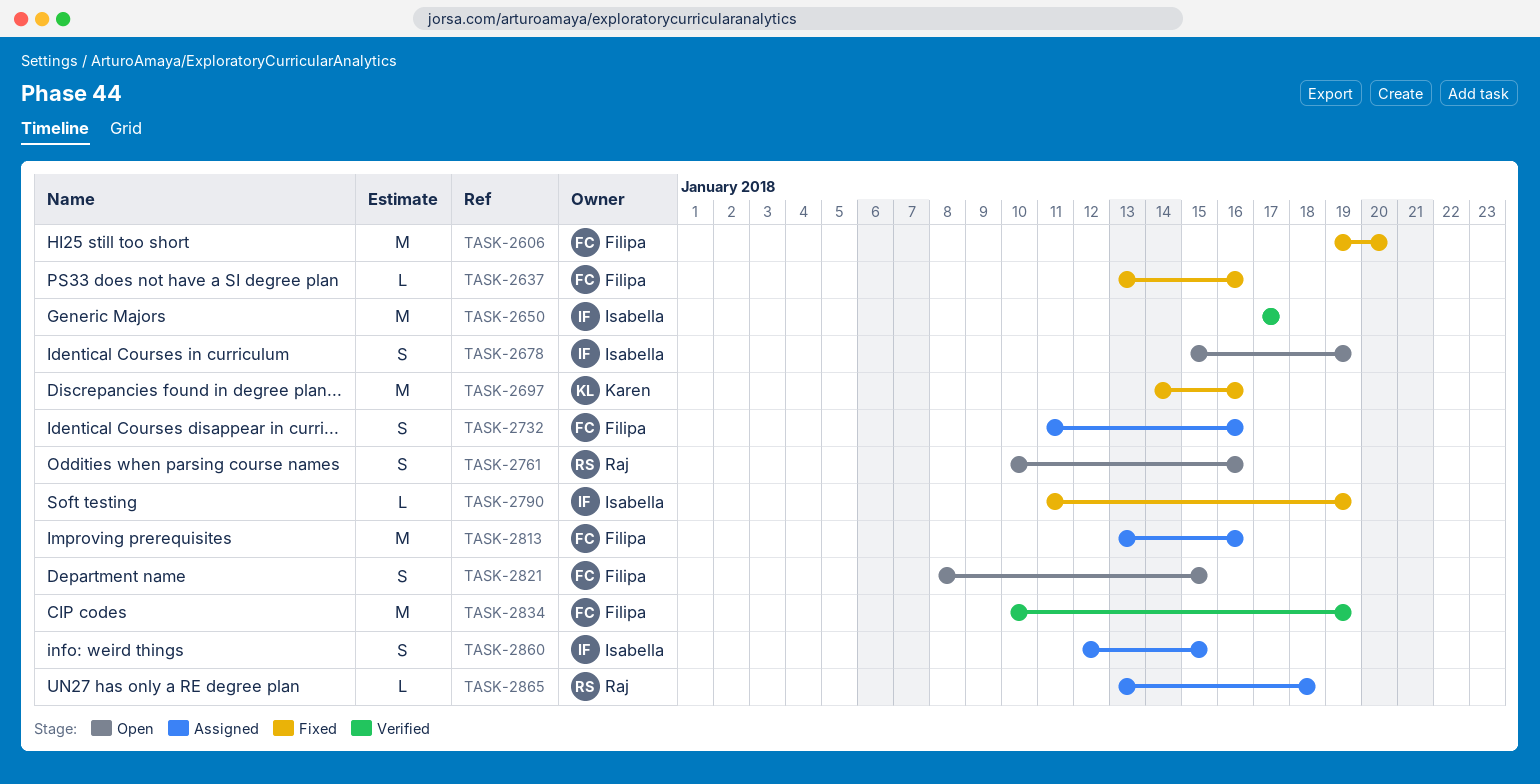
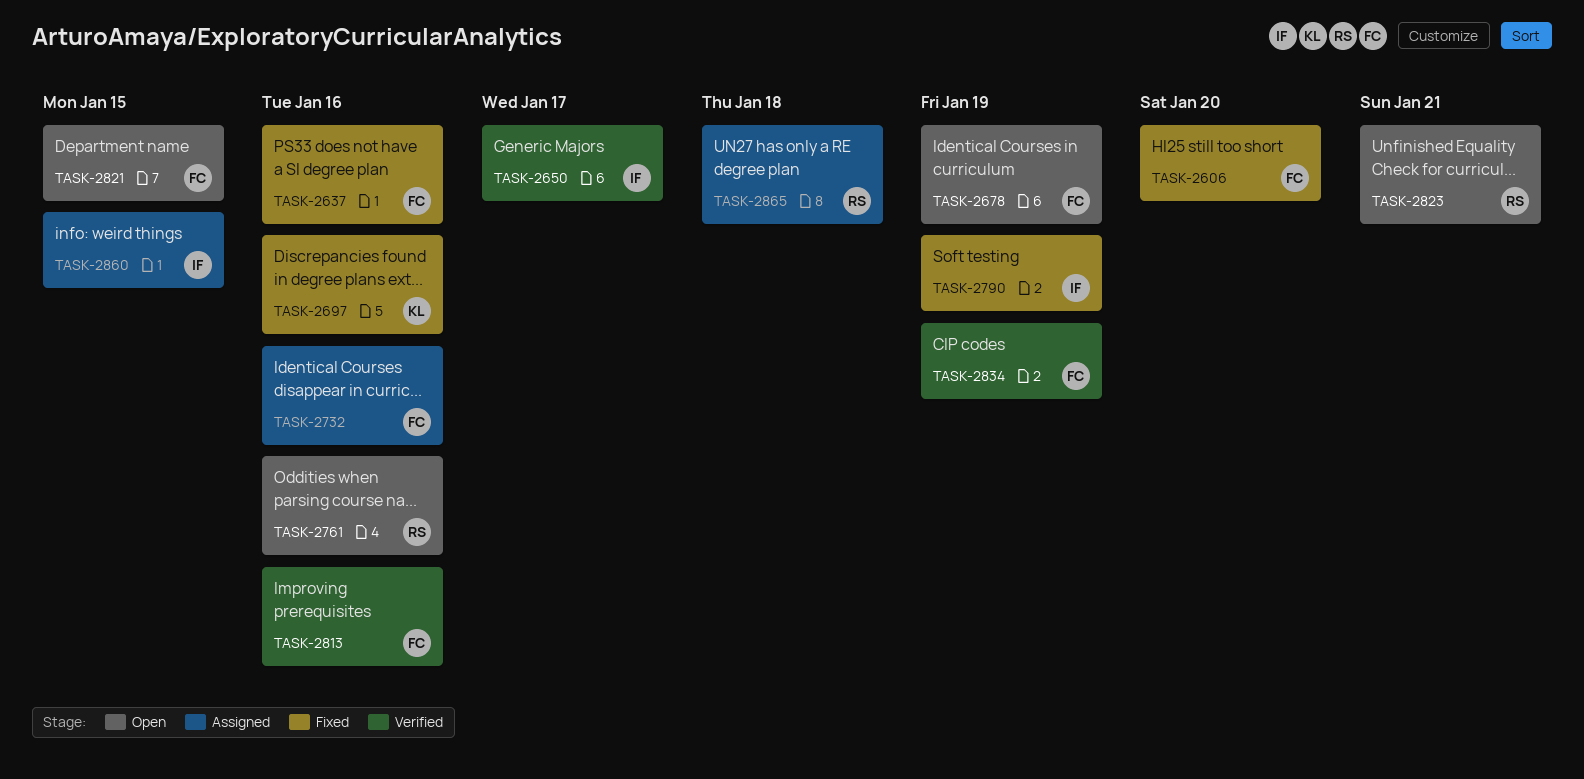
TASK-2678, owner: Isabella -> Filipa
TASK-2813, status: Assigned -> Verified
TASK-2823: none -> present

